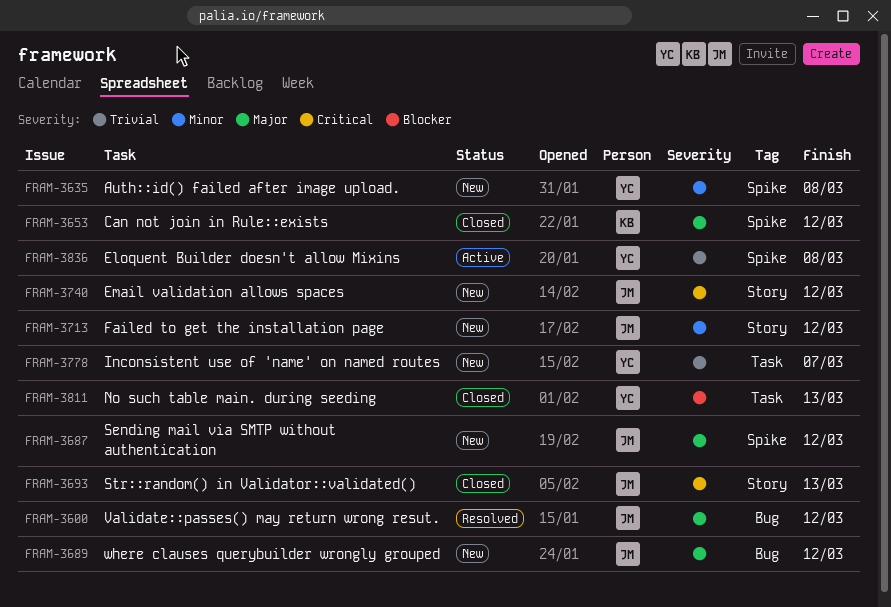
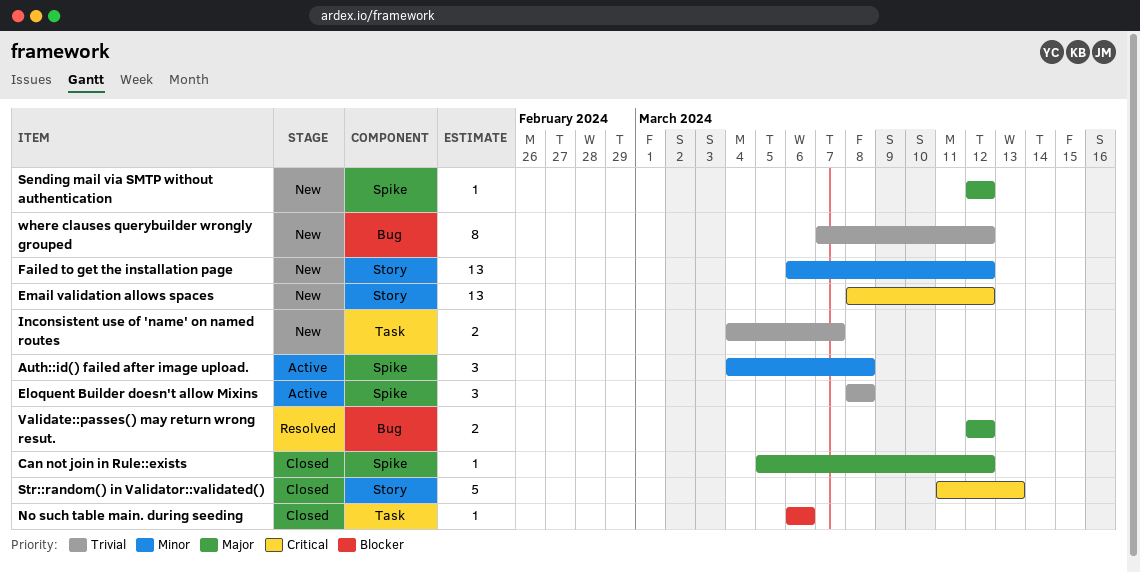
Auth::id() failed after image upload., status: New -> Active
No such table main. during seeding, due: Mar 13 -> Mar 6
where clauses querybuilder wrongly grouped, priority: Major -> Trivial

